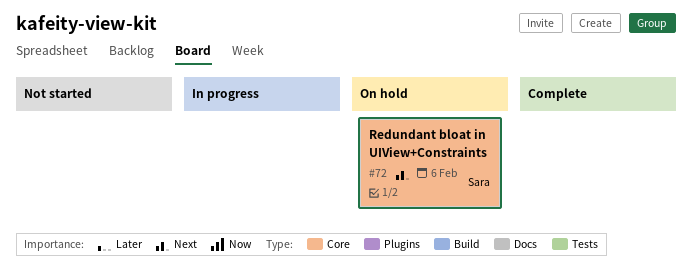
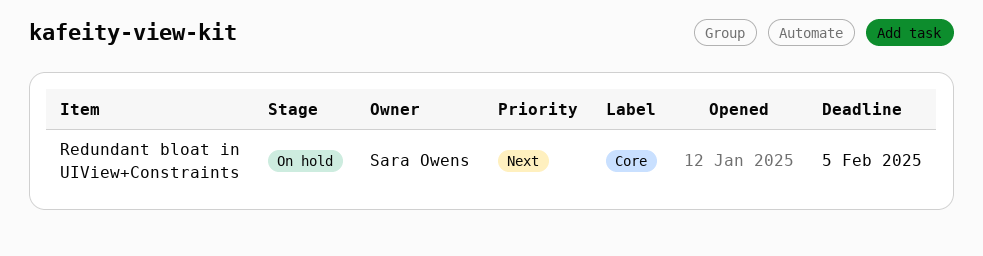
Redundant bloat in UIView+Constraints, due: Feb 6 -> Feb 5

